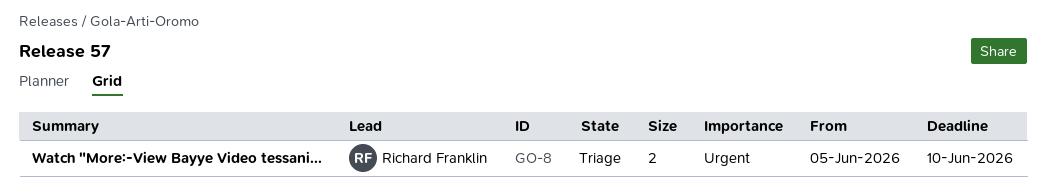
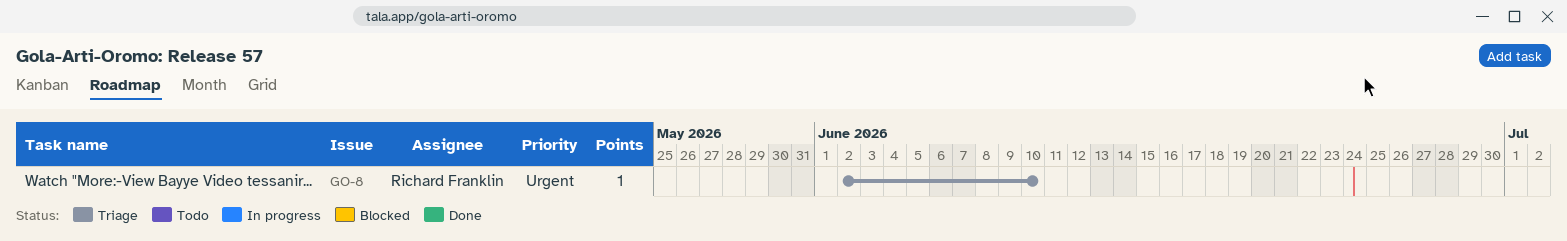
GO-8, estimate: 2 -> 1
GO-8, start: Jun 5 -> Jun 2

